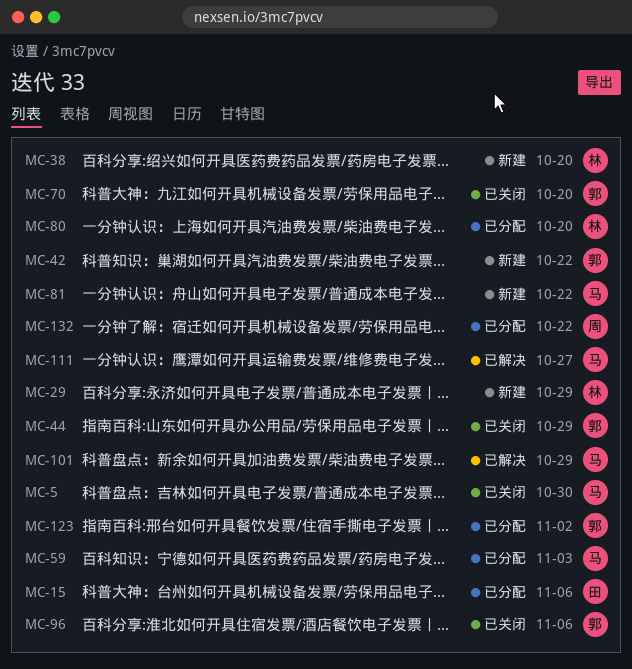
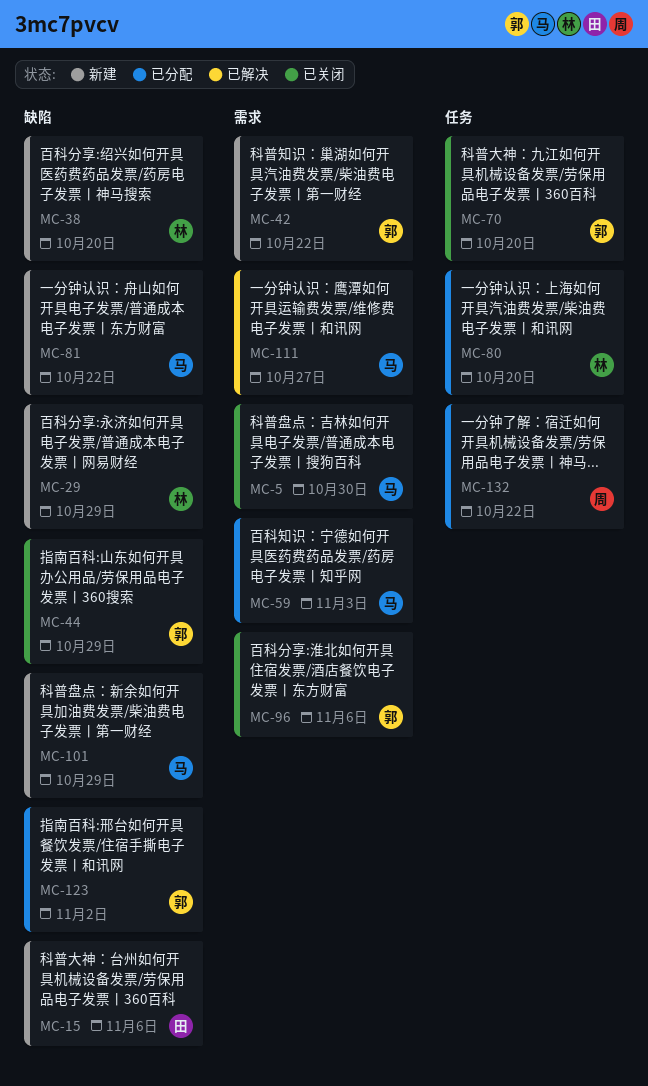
MC-15, status: 已分配 -> 新建
MC-101, status: 已解决 -> 新建

